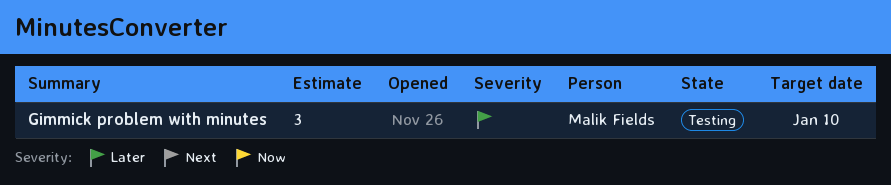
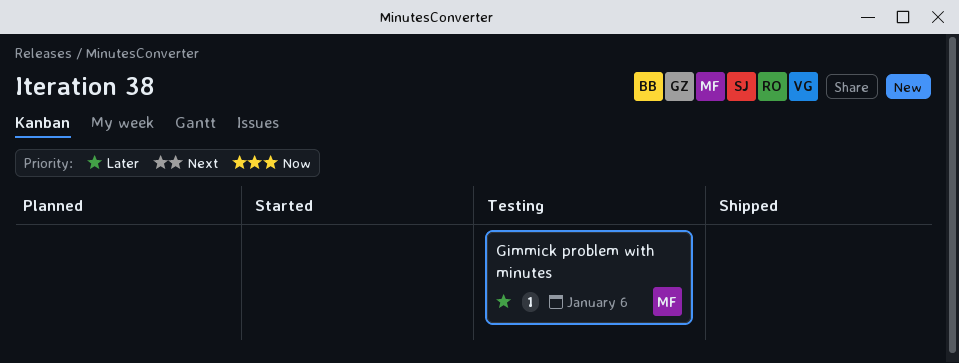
Gimmick problem with minutes, estimate: 3 -> 1
Gimmick problem with minutes, due: Jan 10 -> Jan 6

